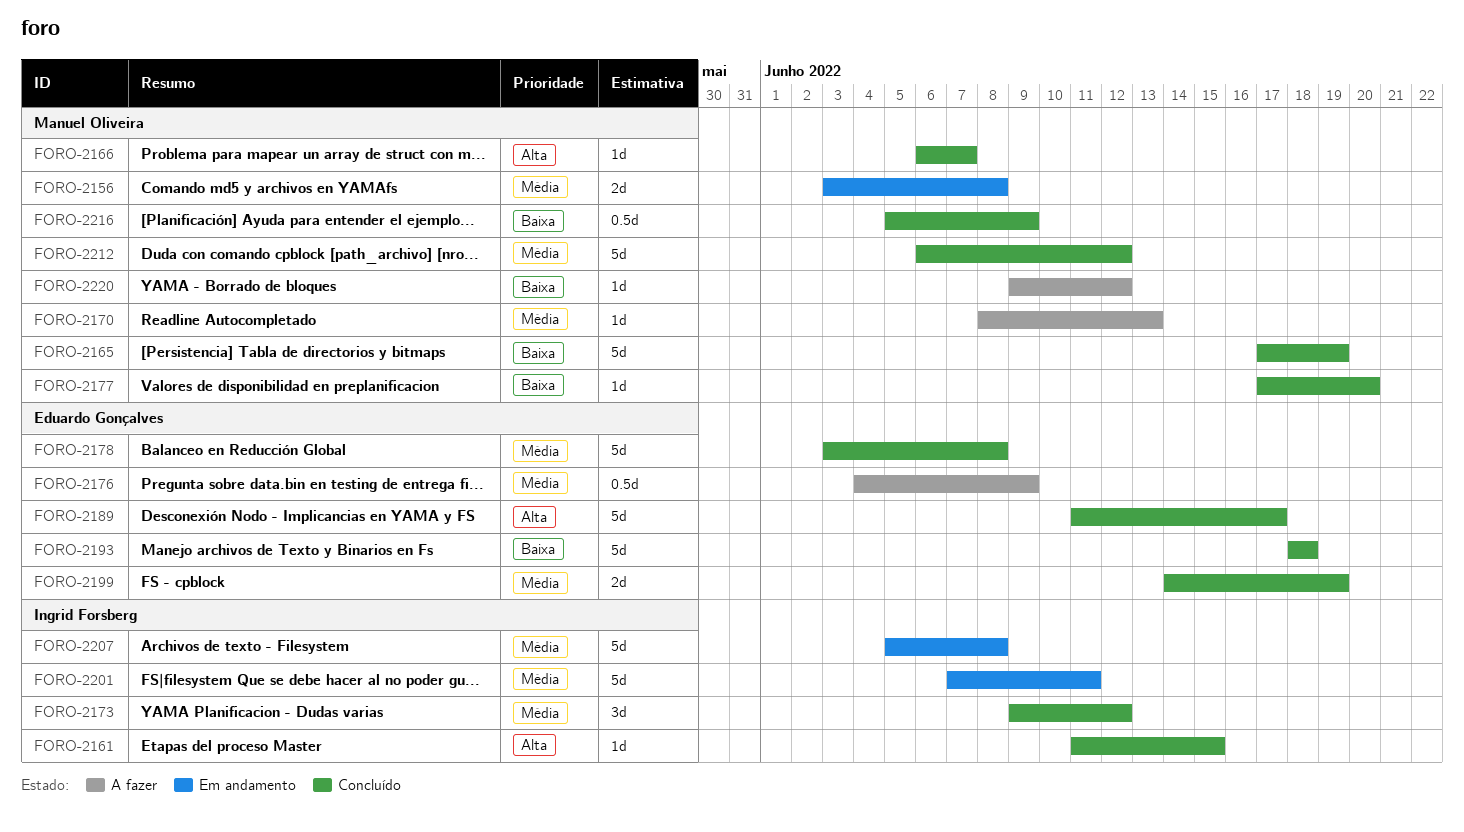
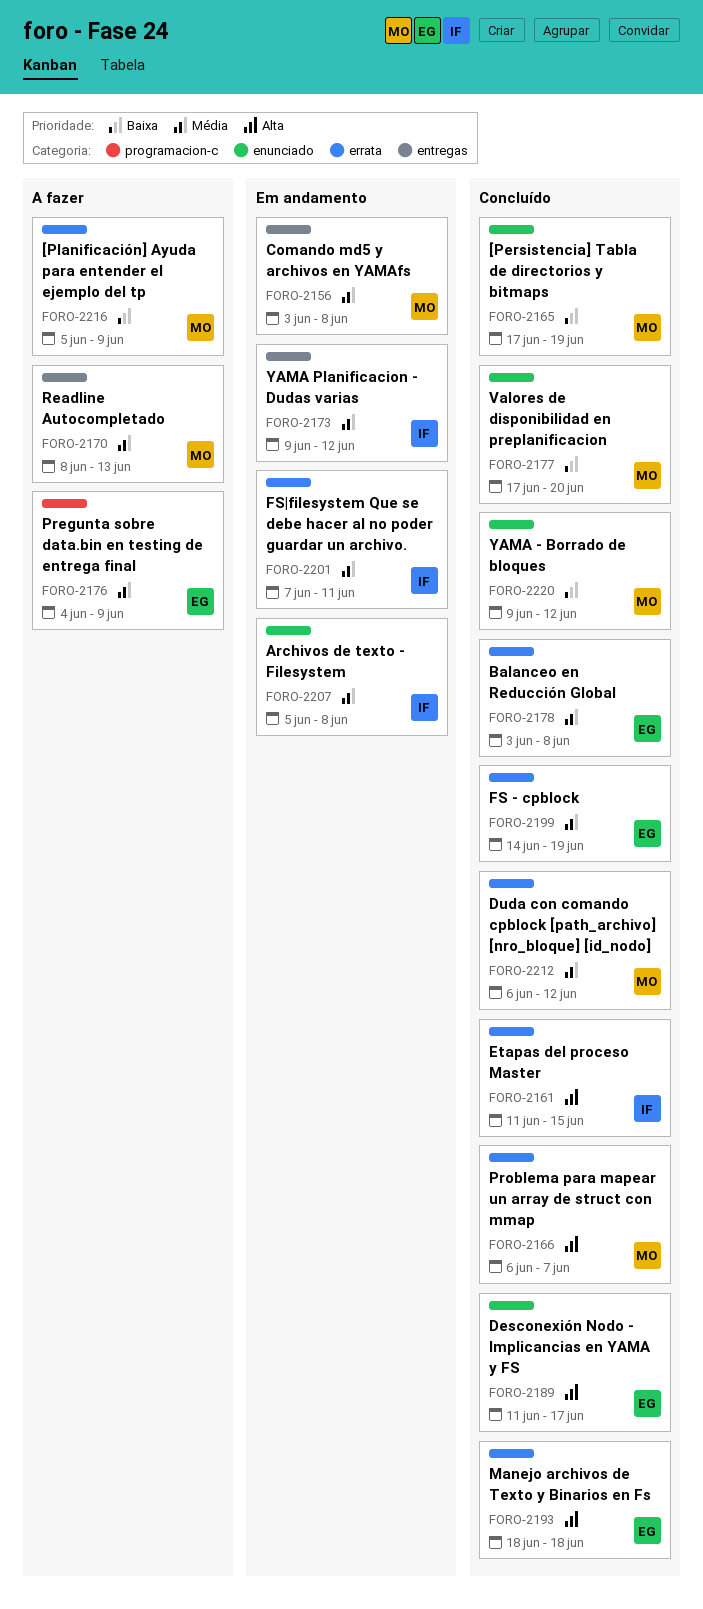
FORO-2173, status: Concluído -> Em andamento
FORO-2193, priority: Baixa -> Alta
FORO-2216, status: Concluído -> A fazer
FORO-2220, status: A fazer -> Concluído

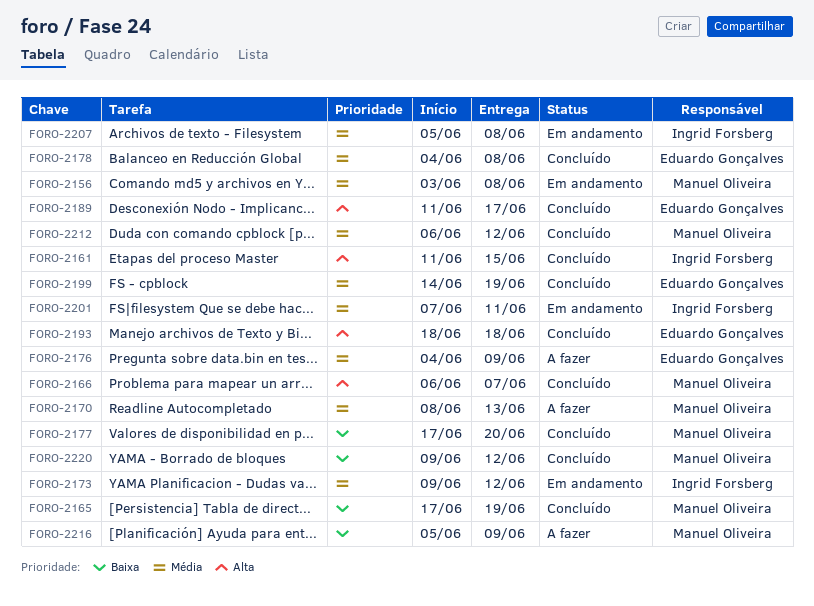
FORO-2178, start: Jun 3 -> Jun 4

